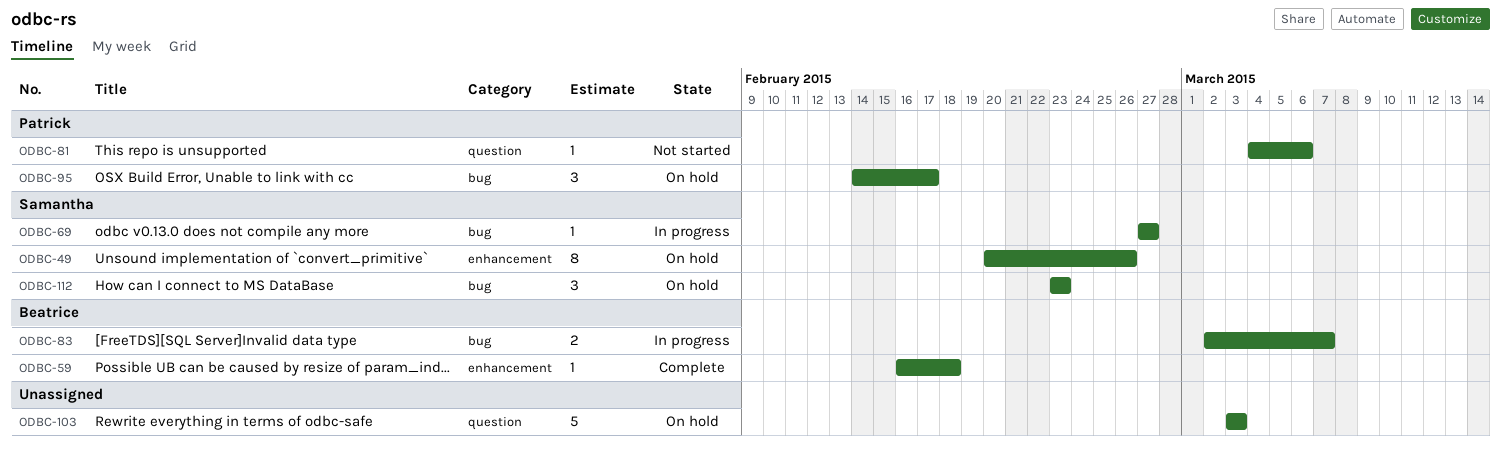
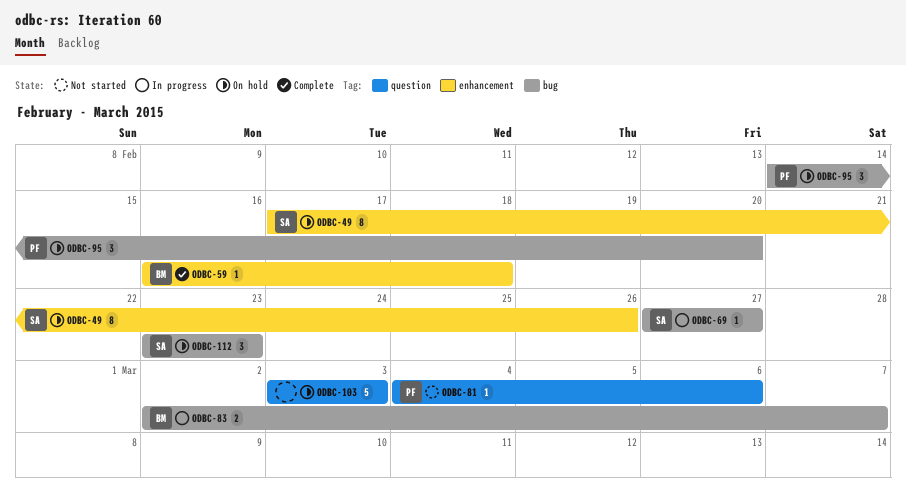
ODBC-49, start: Feb 20 -> Feb 17
ODBC-95, due: Feb 17 -> Feb 20

